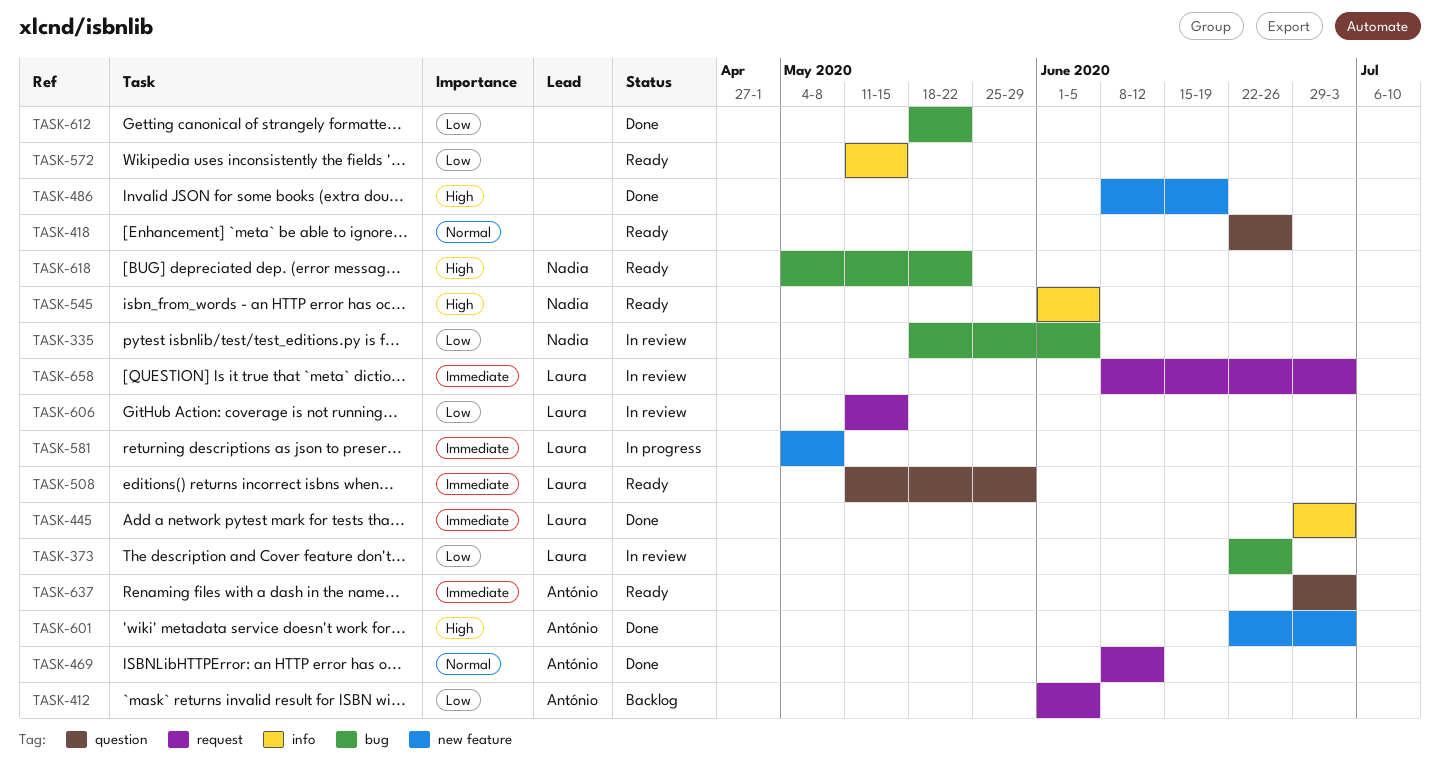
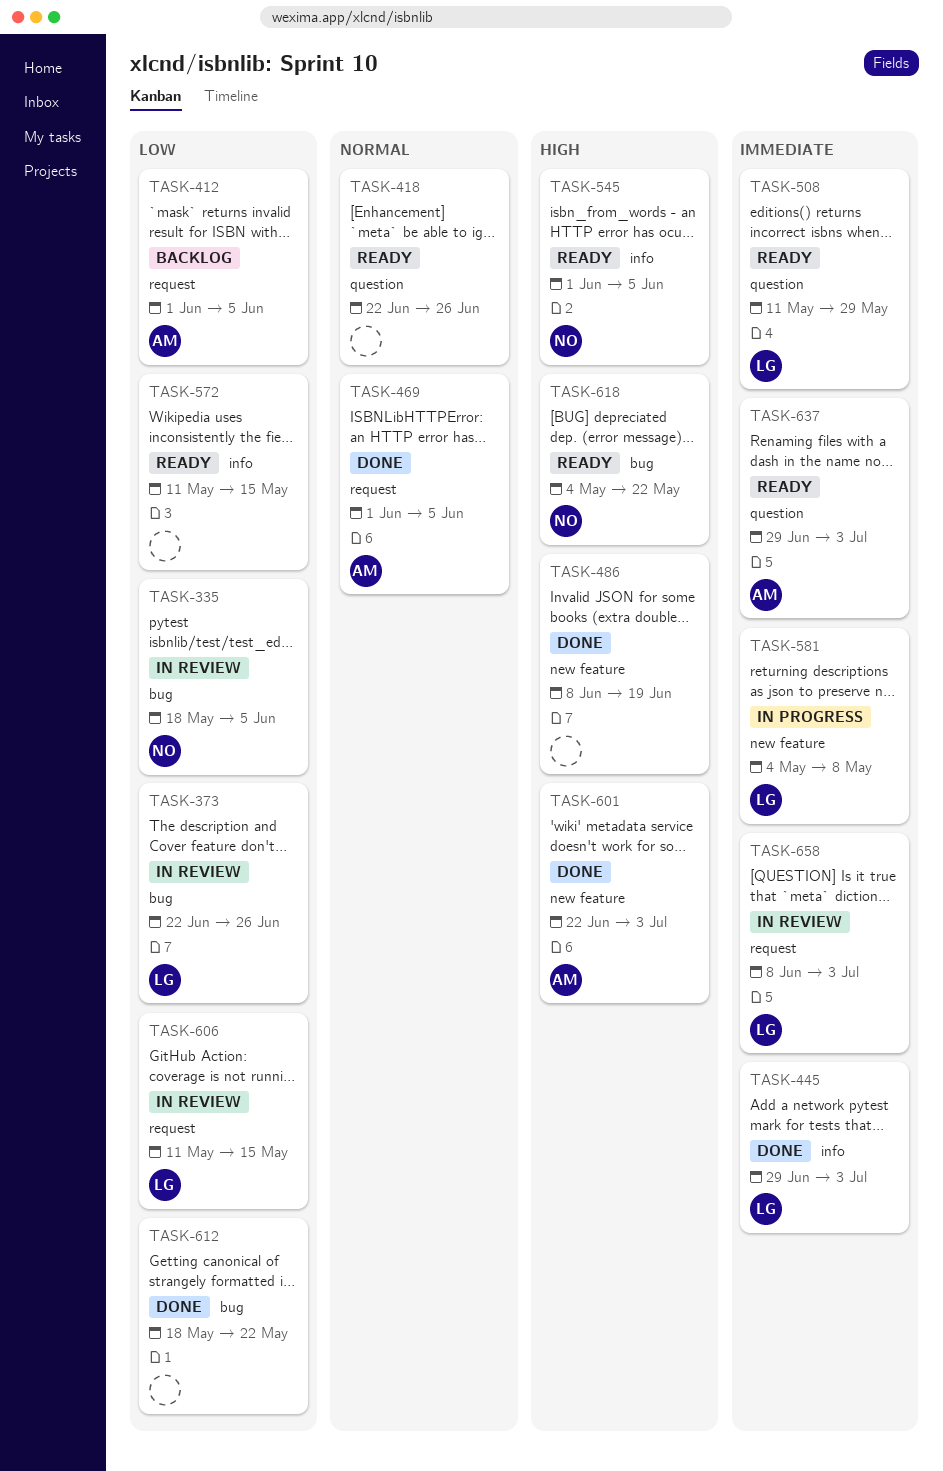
TASK-469, start: Jun 8 -> Jun 1
TASK-469, due: Jun 12 -> Jun 5

